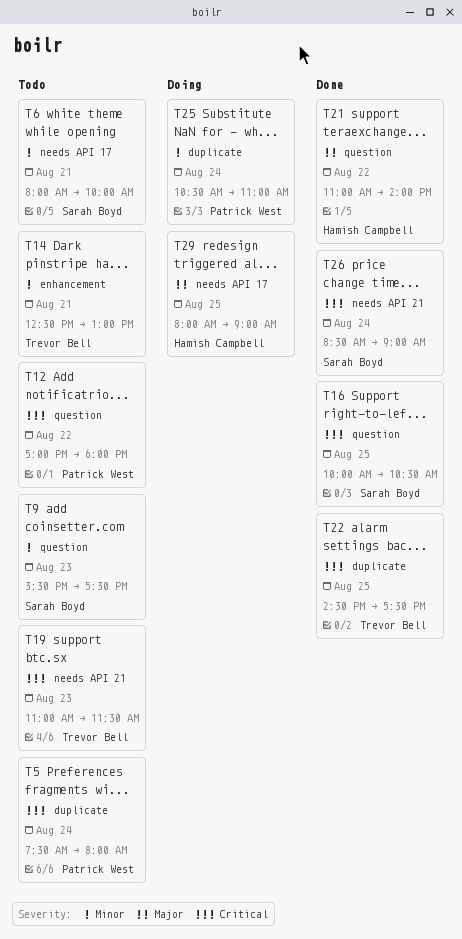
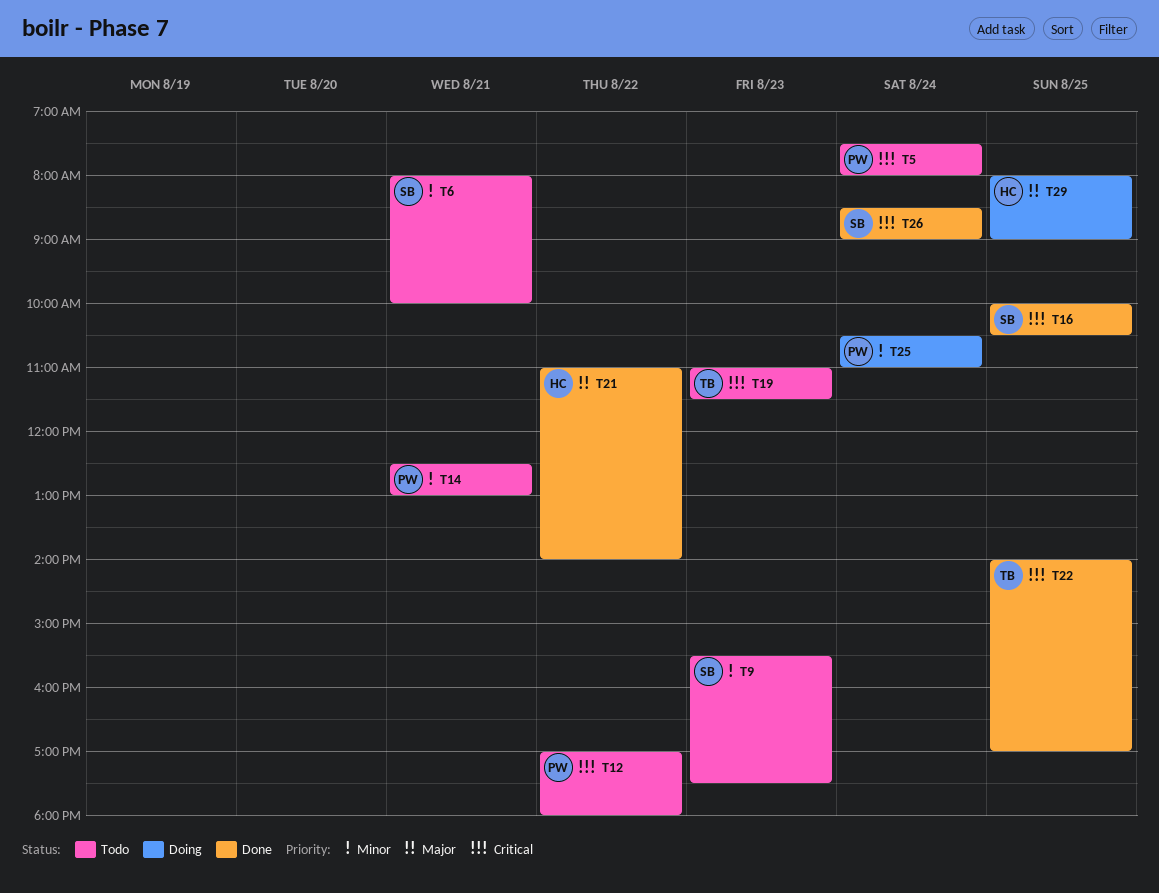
T14, owner: Trevor Bell -> Patrick West
T22, begins: 14:30 -> 14:00
T22, ends: 17:30 -> 17:00

